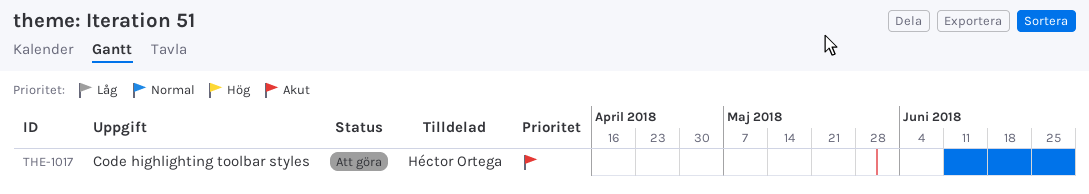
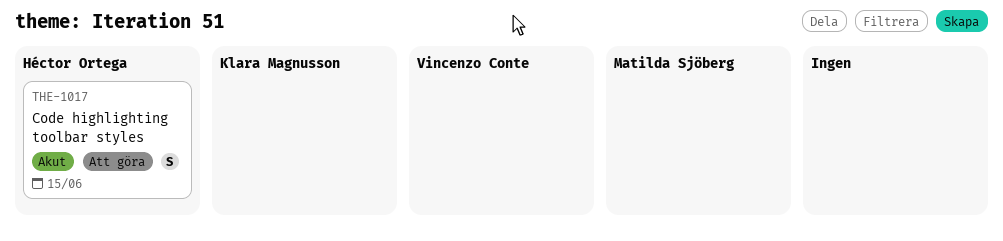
THE-1017, due: Jun 29 -> Jun 15

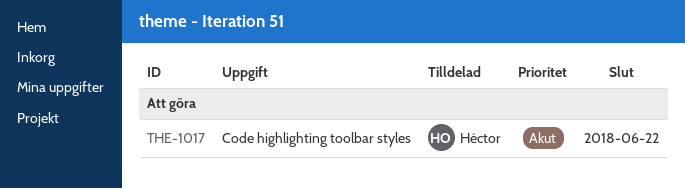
THE-1017, due: Jun 15 -> Jun 22

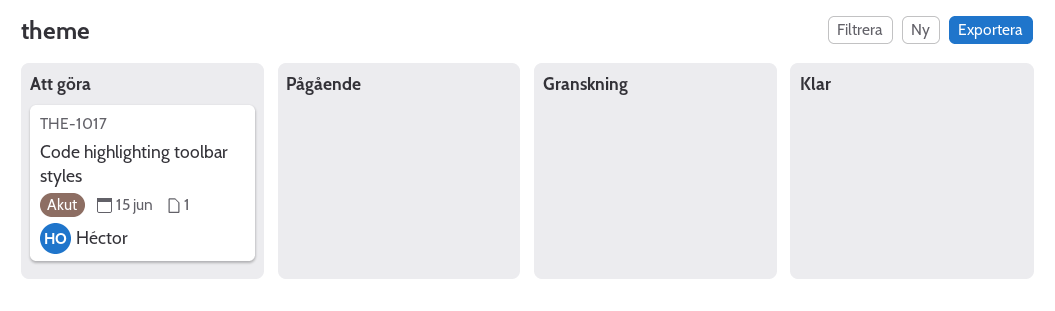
THE-1017, due: Jun 22 -> Jun 15

